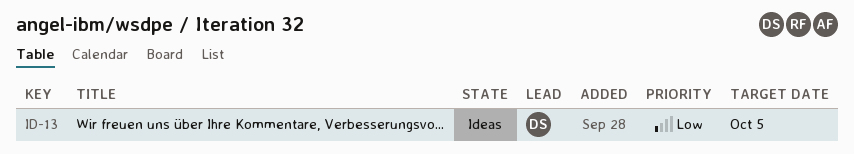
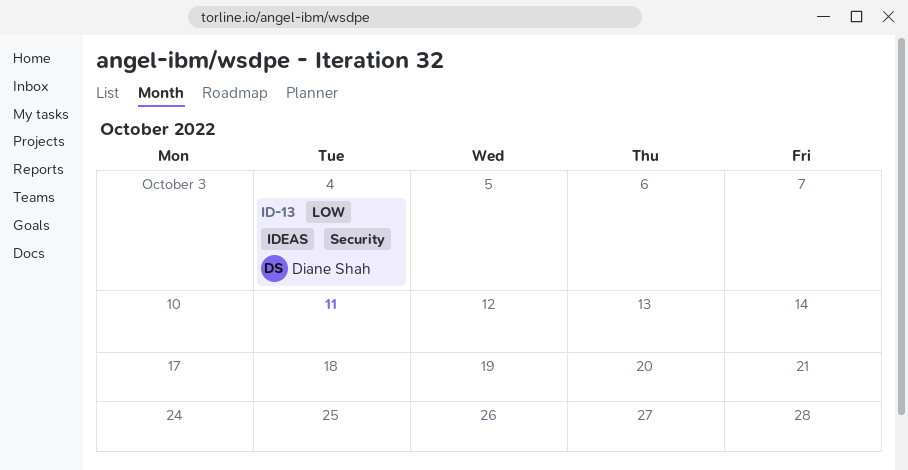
ID-13, due: Oct 5 -> Oct 4

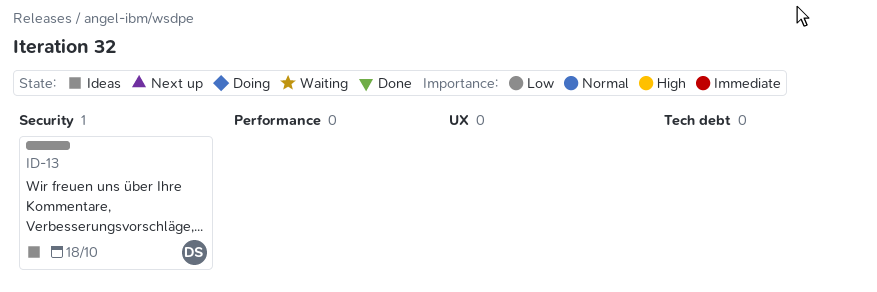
ID-13, due: Oct 4 -> Oct 18

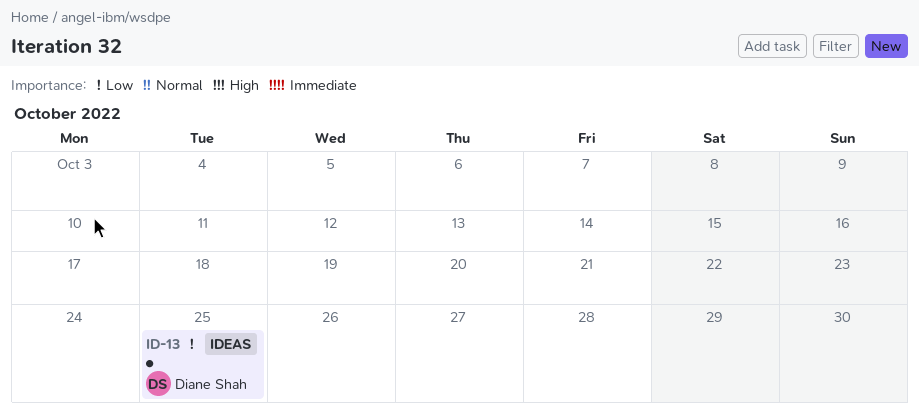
ID-13, due: Oct 18 -> Oct 25

